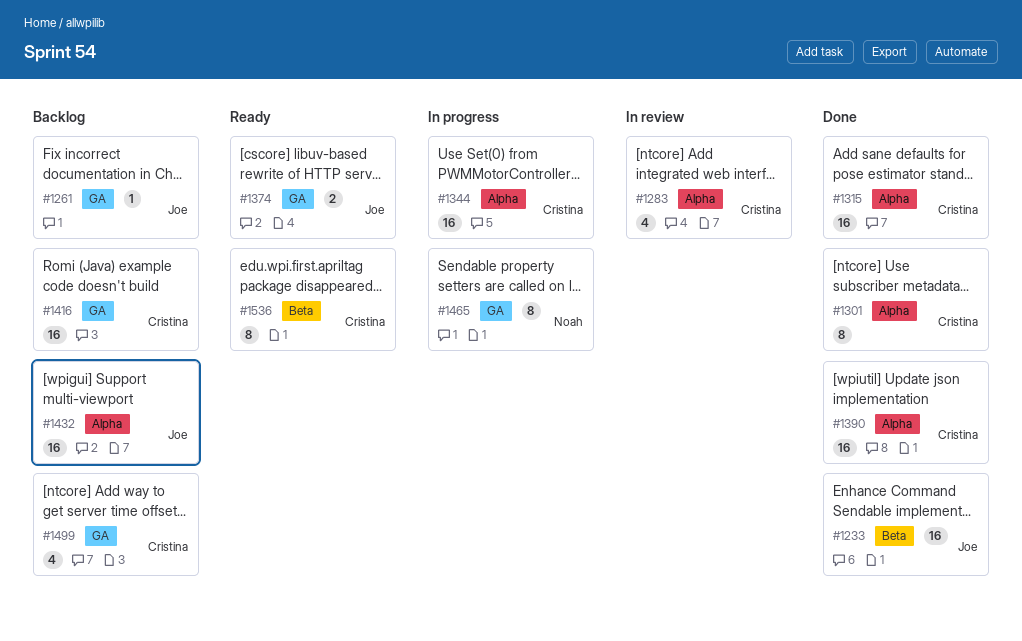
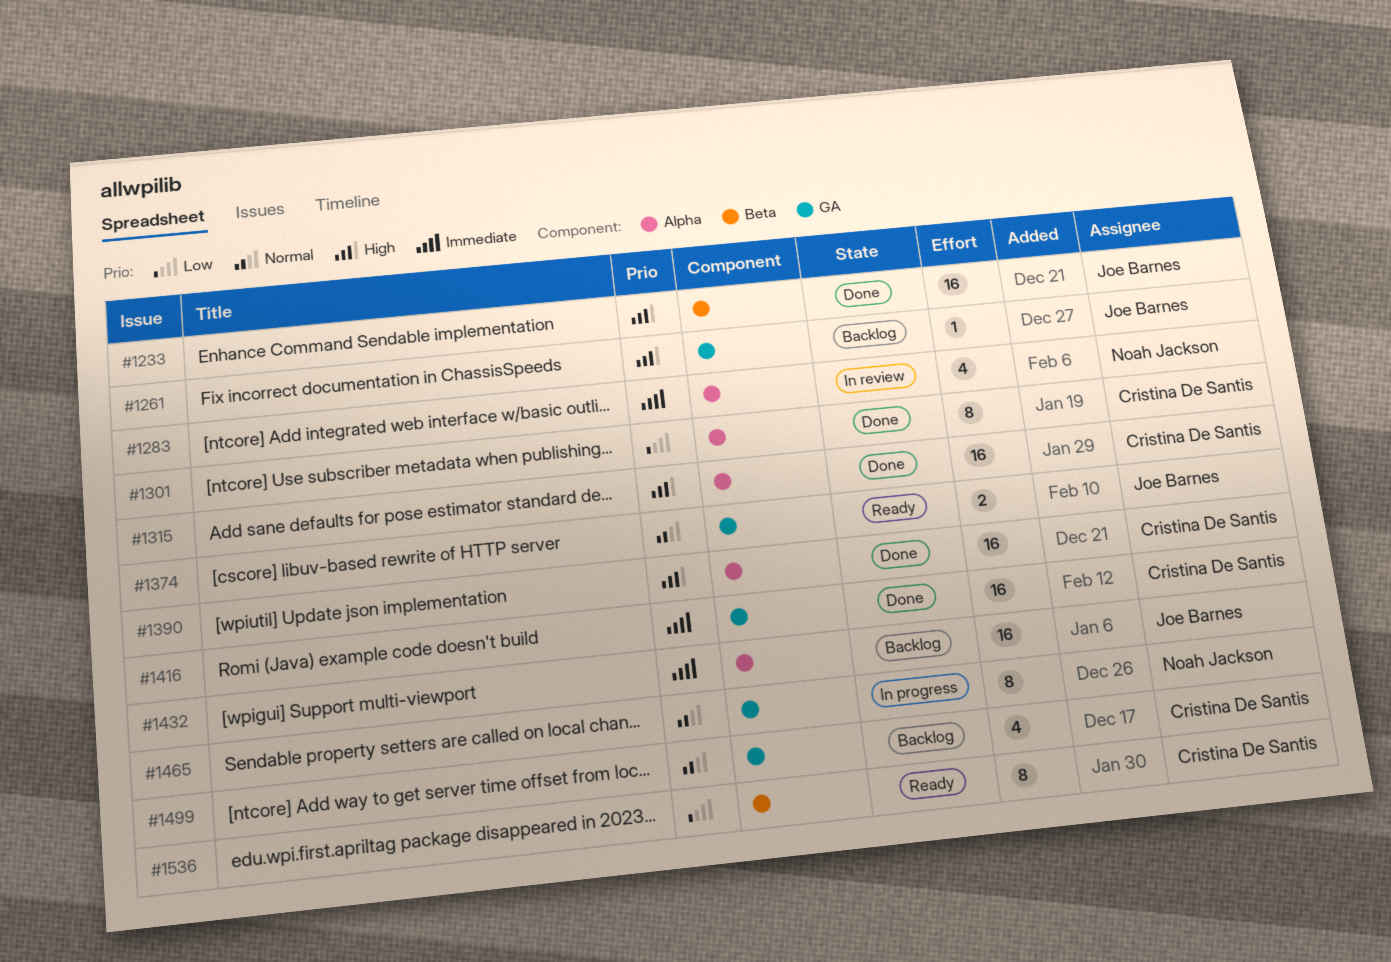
#1283, owner: Cristina De Santis -> Noah Jackson
#1344: present -> none
#1416, status: Backlog -> Done

